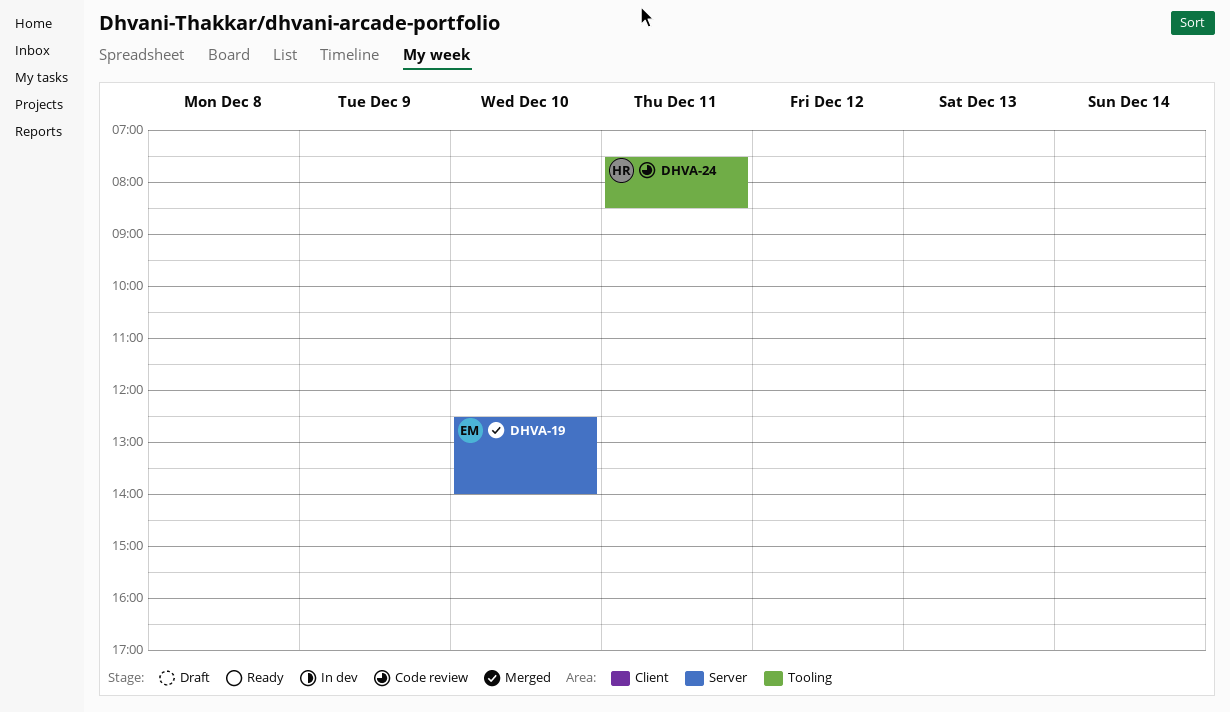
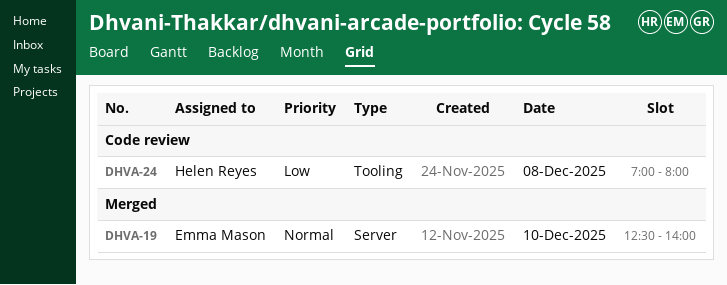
DHVA-24, day: Dec 11 -> Dec 8
DHVA-24, begins: 07:30 -> 07:00
DHVA-24, ends: 08:30 -> 08:00

